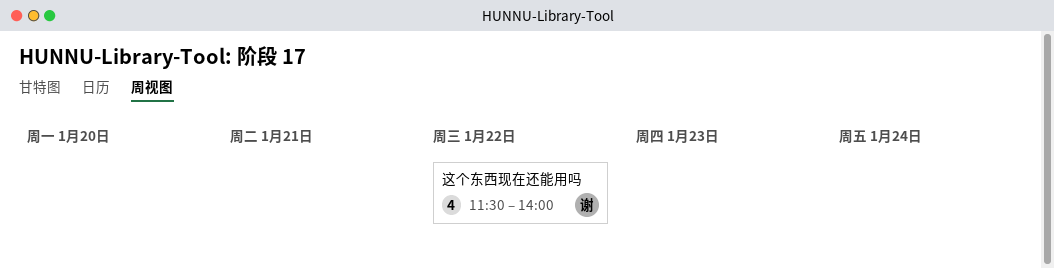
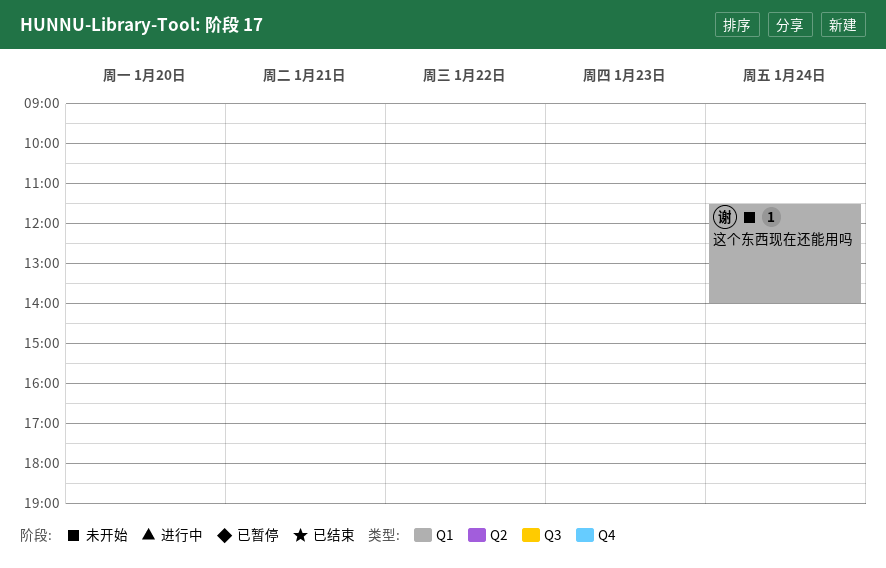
这个东西现在还能用吗, estimate: 4 -> 1
这个东西现在还能用吗, day: Jan 22 -> Jan 24

